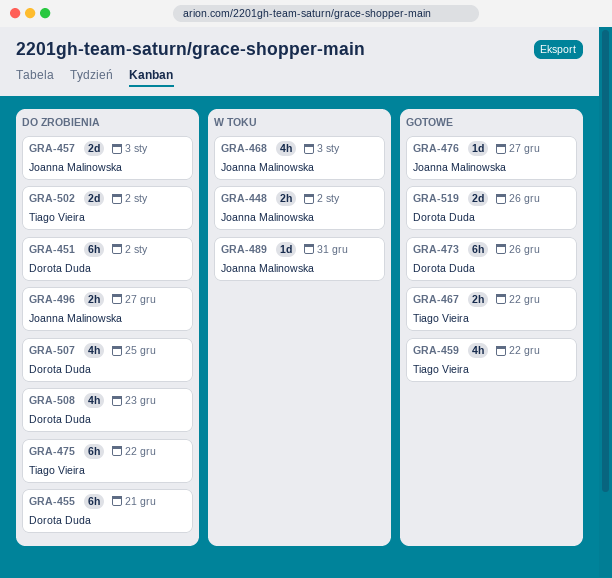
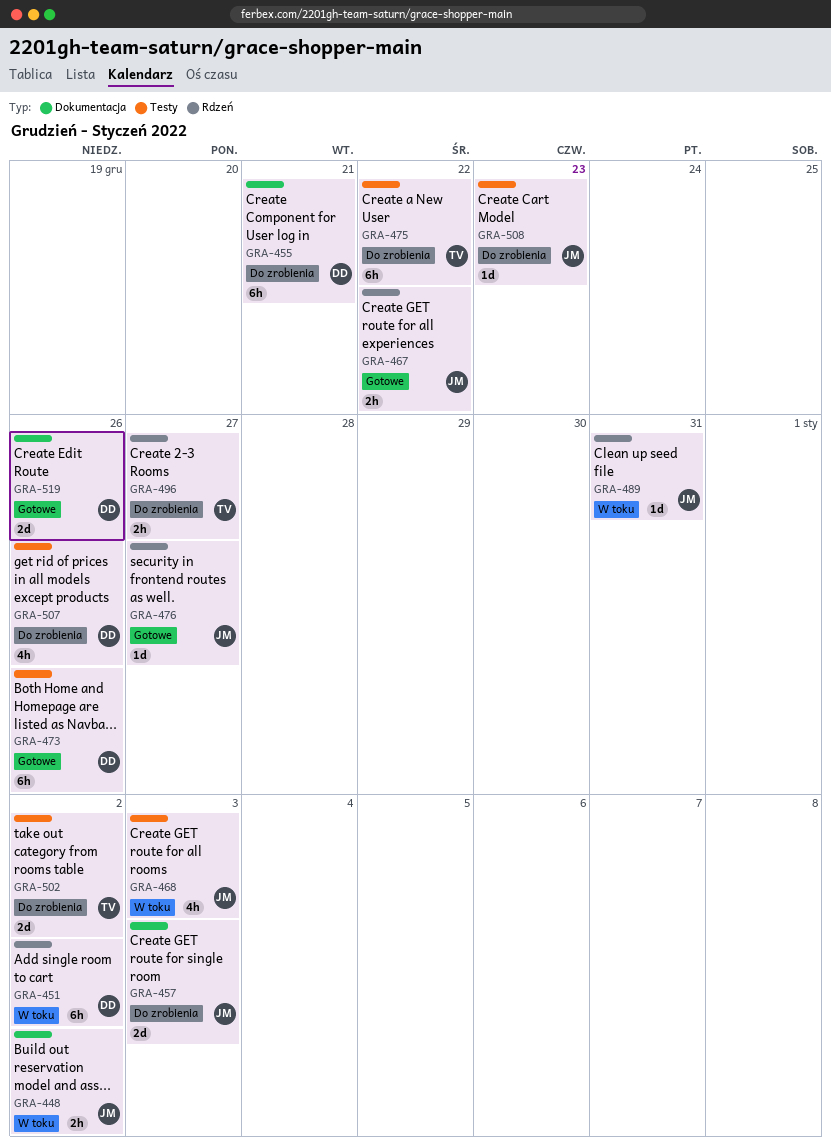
GRA-451, status: Do zrobienia -> W toku
GRA-459: present -> none
GRA-467, owner: Tiago Vieira -> Joanna Malinowska
GRA-496, owner: Joanna Malinowska -> Tiago Vieira
GRA-507, due: Dec 25 -> Dec 26
GRA-508, owner: Dorota Duda -> Joanna Malinowska
GRA-508, estimate: 4h -> 1d

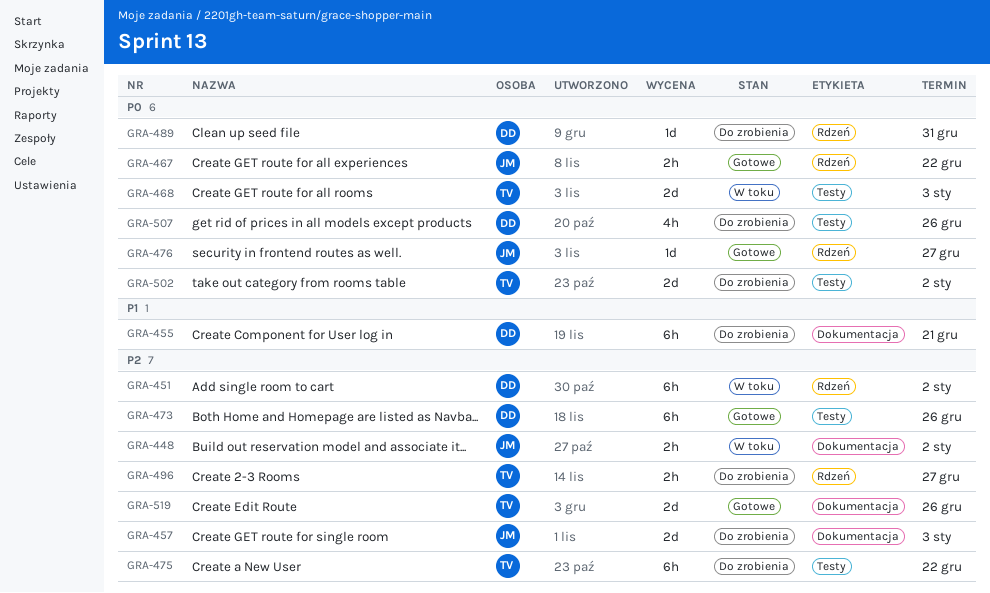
GRA-468, owner: JM -> TV
GRA-468, estimate: 4h -> 2d
GRA-489, status: W toku -> Do zrobienia
GRA-489, owner: JM -> DD
GRA-508: present -> none
GRA-519, owner: DD -> TV

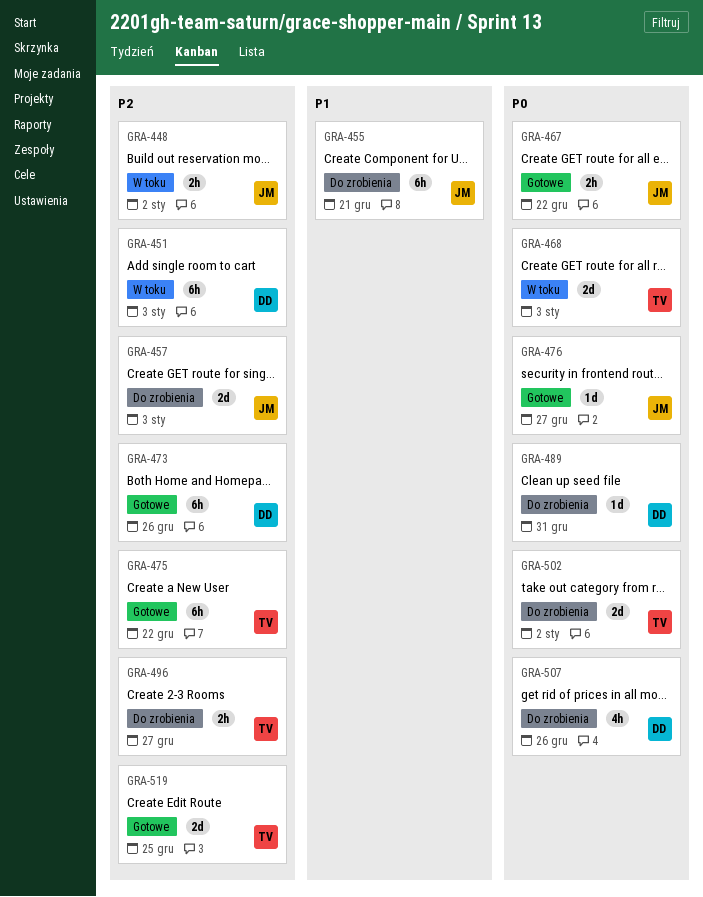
GRA-451, due: Jan 2 -> Jan 3
GRA-455, owner: DD -> JM
GRA-475, status: Do zrobienia -> Gotowe
GRA-519, due: Dec 26 -> Dec 25

